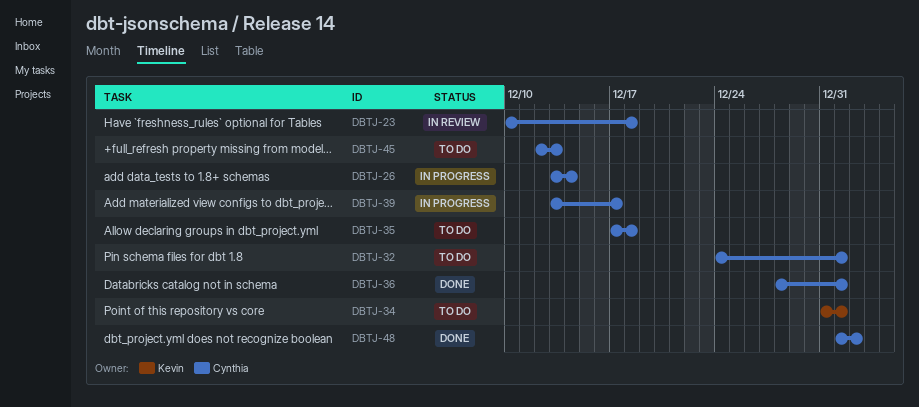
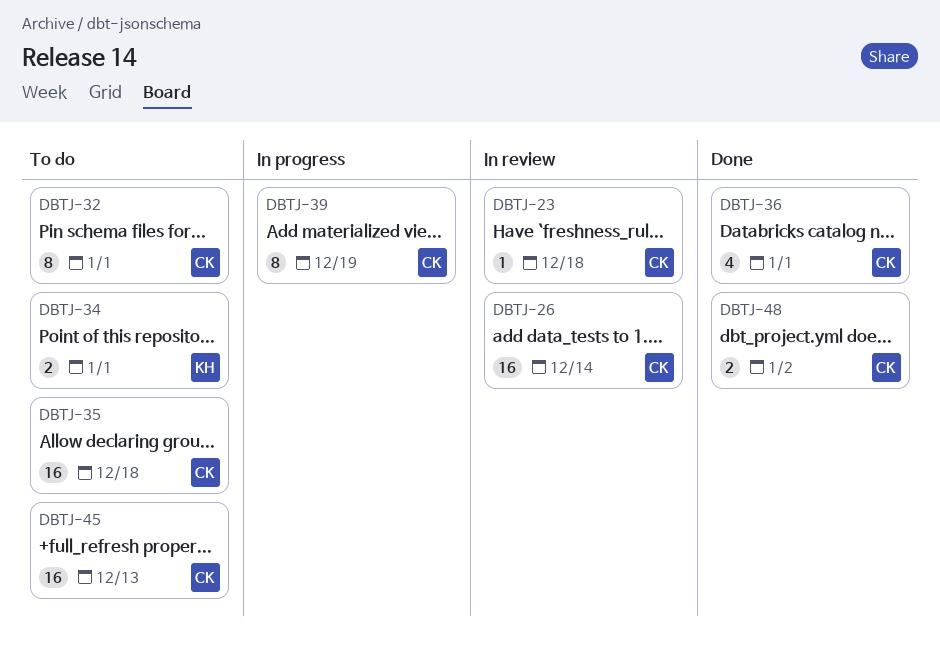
DBTJ-26, status: In progress -> In review
DBTJ-39, due: Dec 17 -> Dec 19

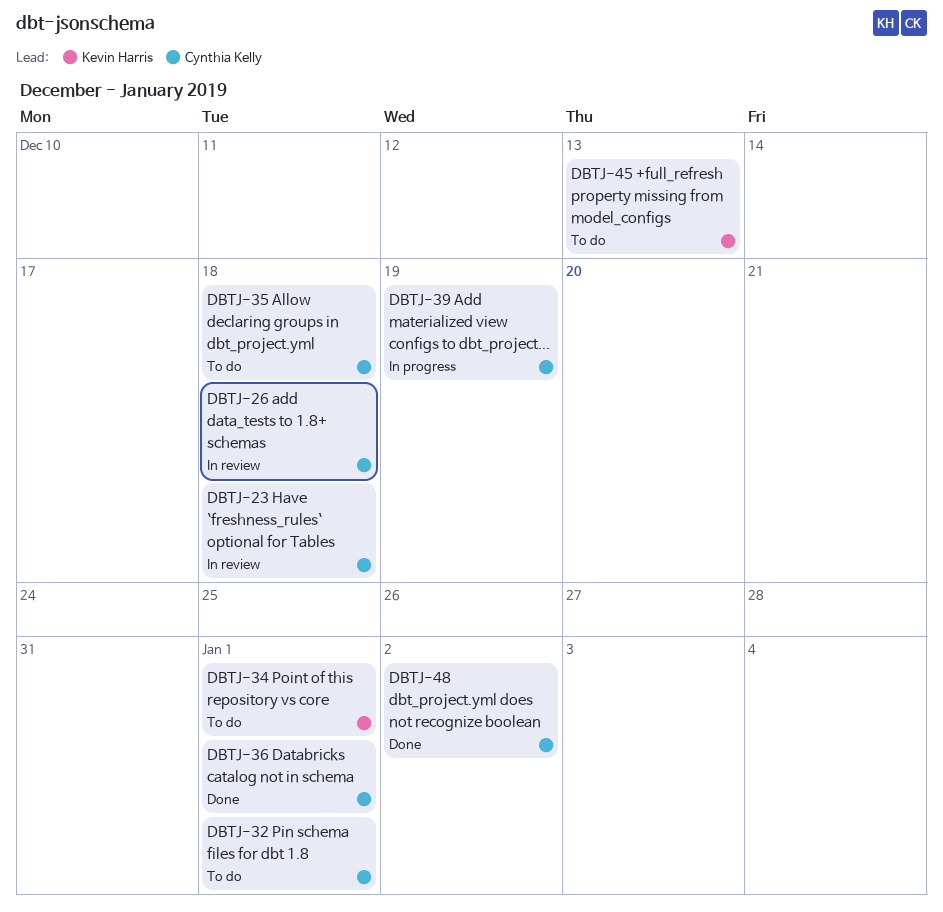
DBTJ-26, due: Dec 14 -> Dec 18
DBTJ-45, owner: Cynthia Kelly -> Kevin Harris

